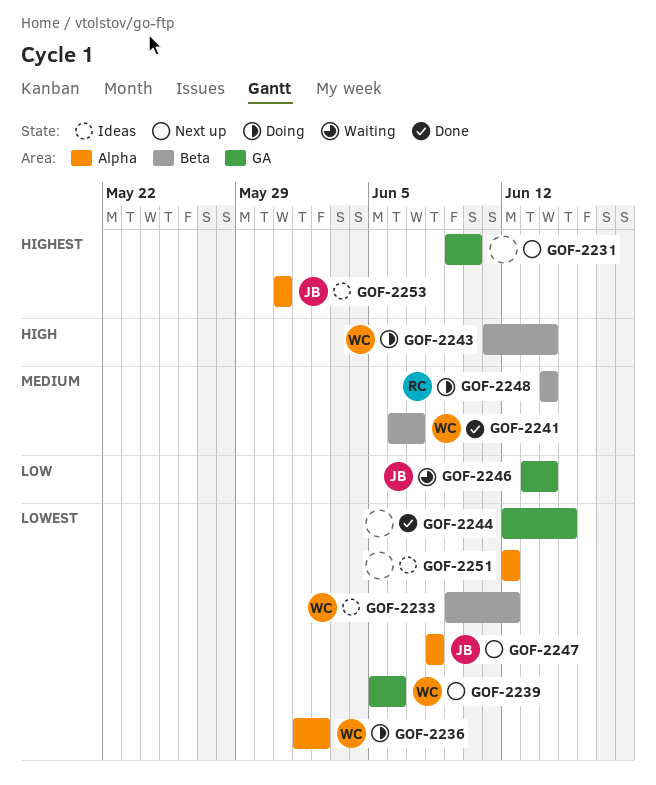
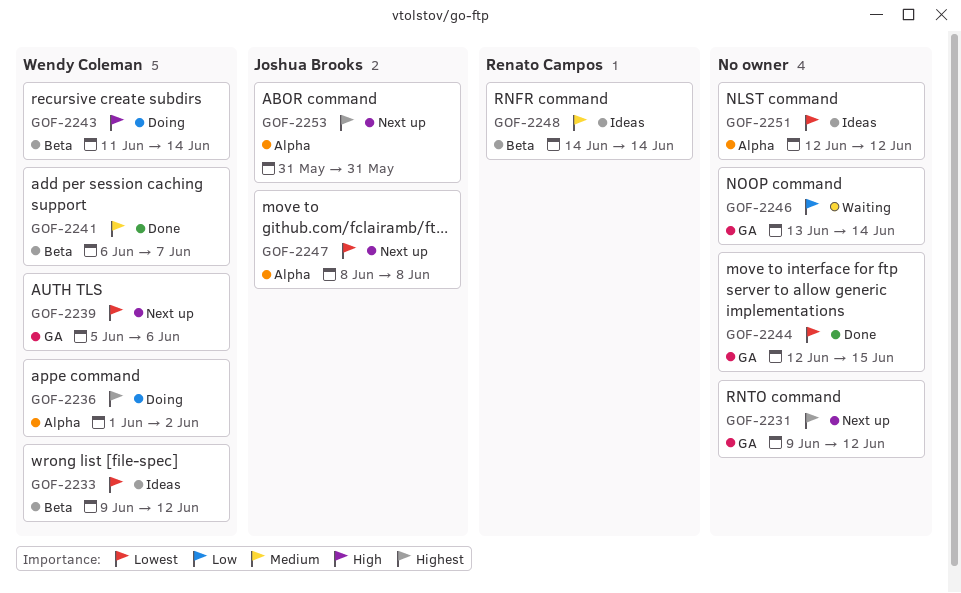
GOF-2231, due: Jun 10 -> Jun 12
GOF-2236, priority: Lowest -> Highest
GOF-2246, owner: Joshua Brooks -> none
GOF-2248, status: Doing -> Ideas
GOF-2253, status: Ideas -> Next up

